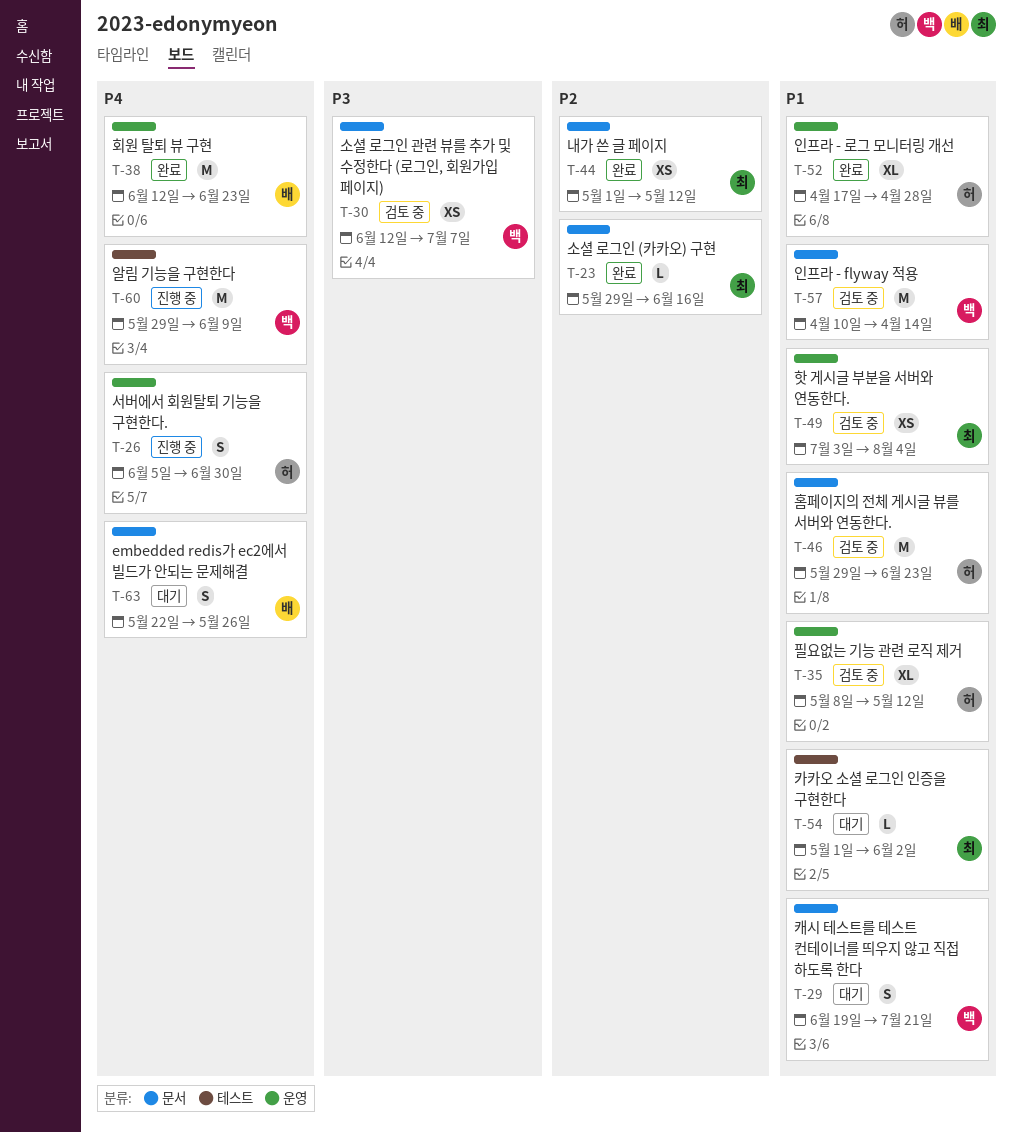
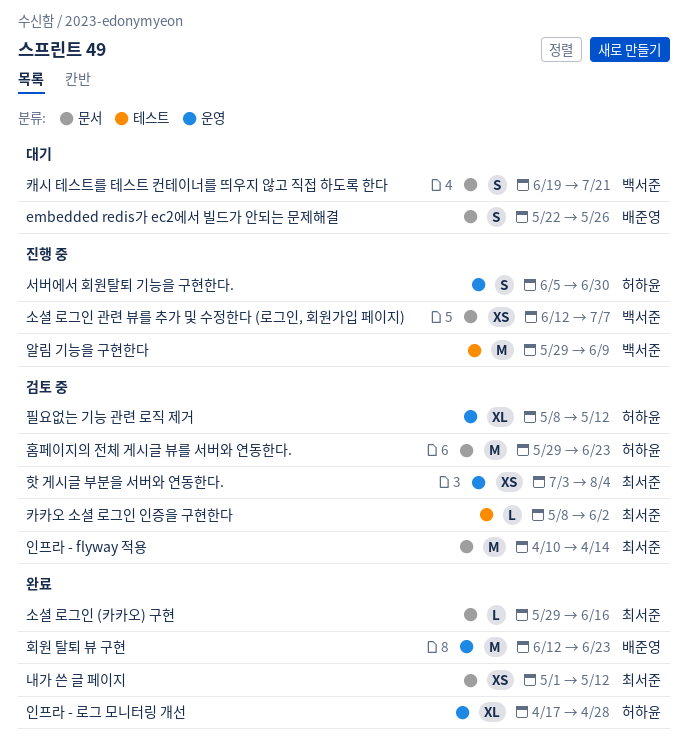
소셜 로그인 관련 뷰를 추가 및 수정한다 (로그인, 회원가입 페이지), status: 검토 중 -> 진행 중
인프라 - flyway 적용, owner: 백서준 -> 최서준
카카오 소셜 로그인 인증을 구현한다, status: 대기 -> 검토 중
카카오 소셜 로그인 인증을 구현한다, start: May 1 -> May 8

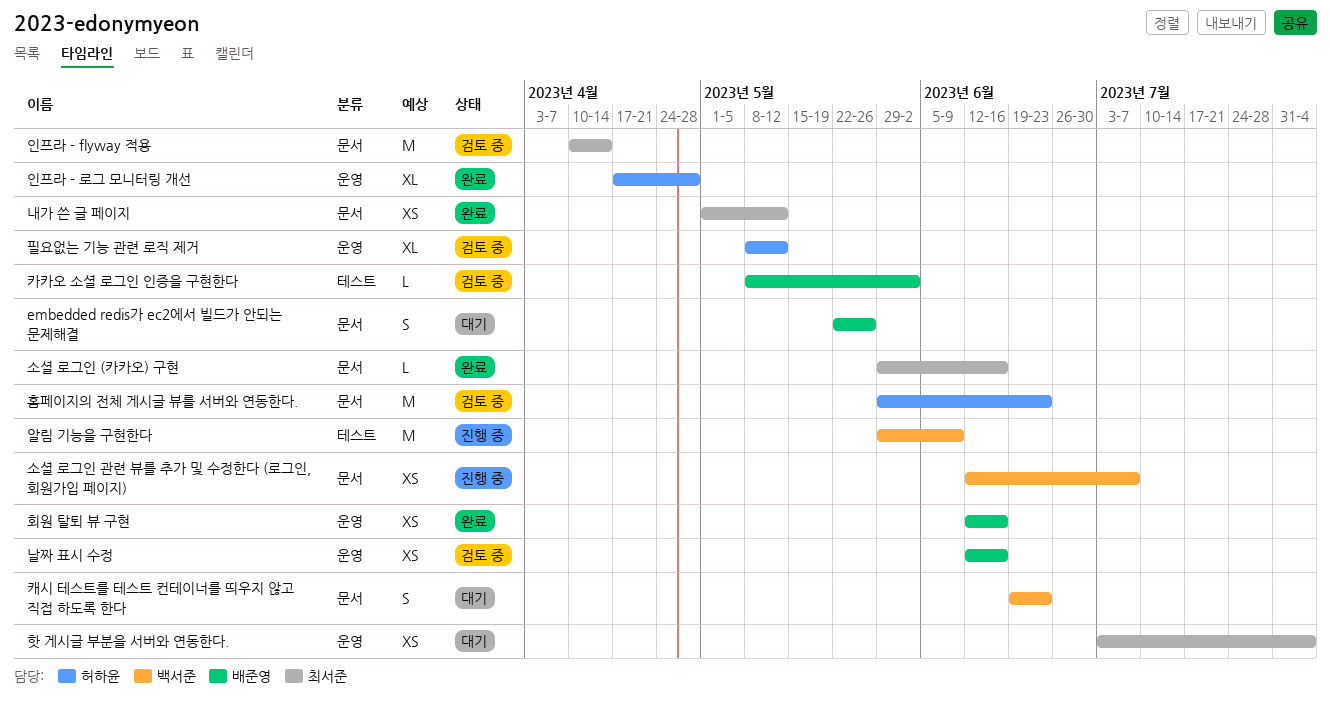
날짜 표시 수정: none -> present
서버에서 회원탈퇴 기능을 구현한다.: present -> none
카카오 소셜 로그인 인증을 구현한다, owner: 최서준 -> 배준영
캐시 테스트를 테스트 컨테이너를 띄우지 않고 직접 하도록 한다, due: Jul 21 -> Jun 23
핫 게시글 부분을 서버와 연동한다., status: 검토 중 -> 대기
회원 탈퇴 뷰 구현, estimate: M -> XS
회원 탈퇴 뷰 구현, due: Jun 23 -> Jun 16

